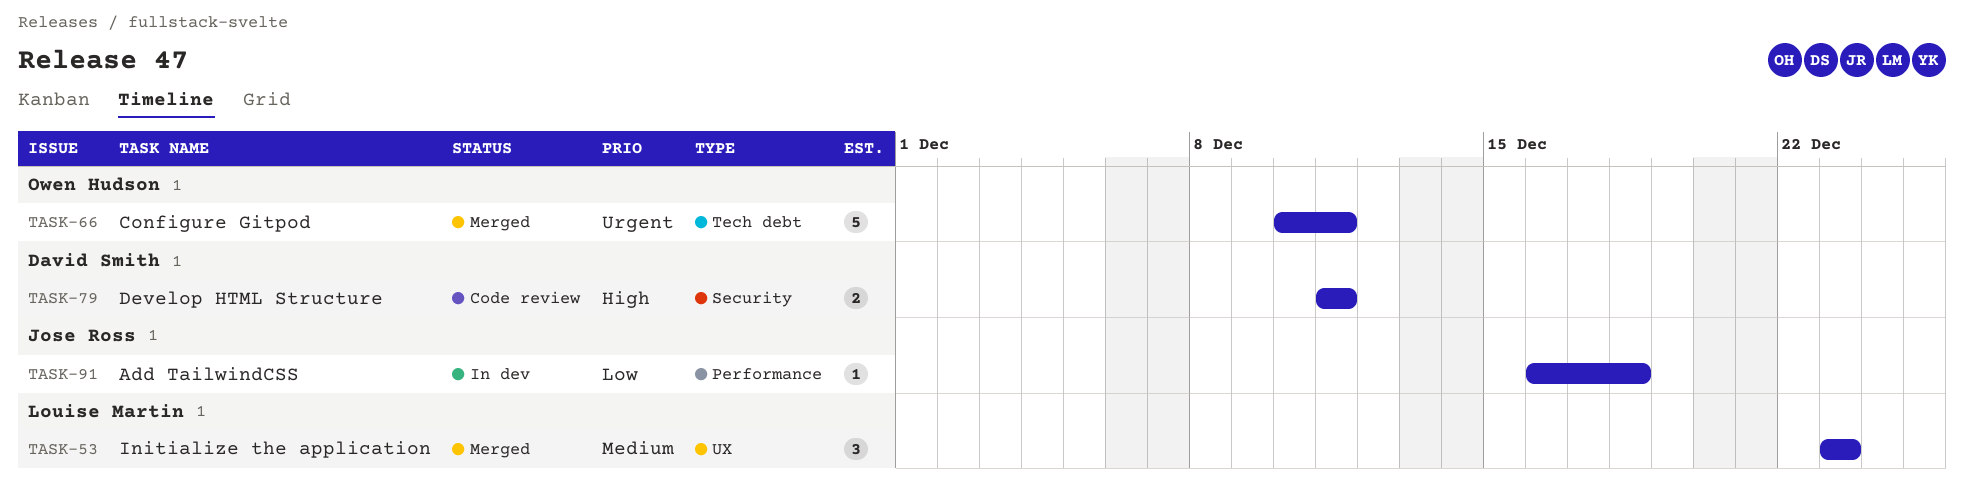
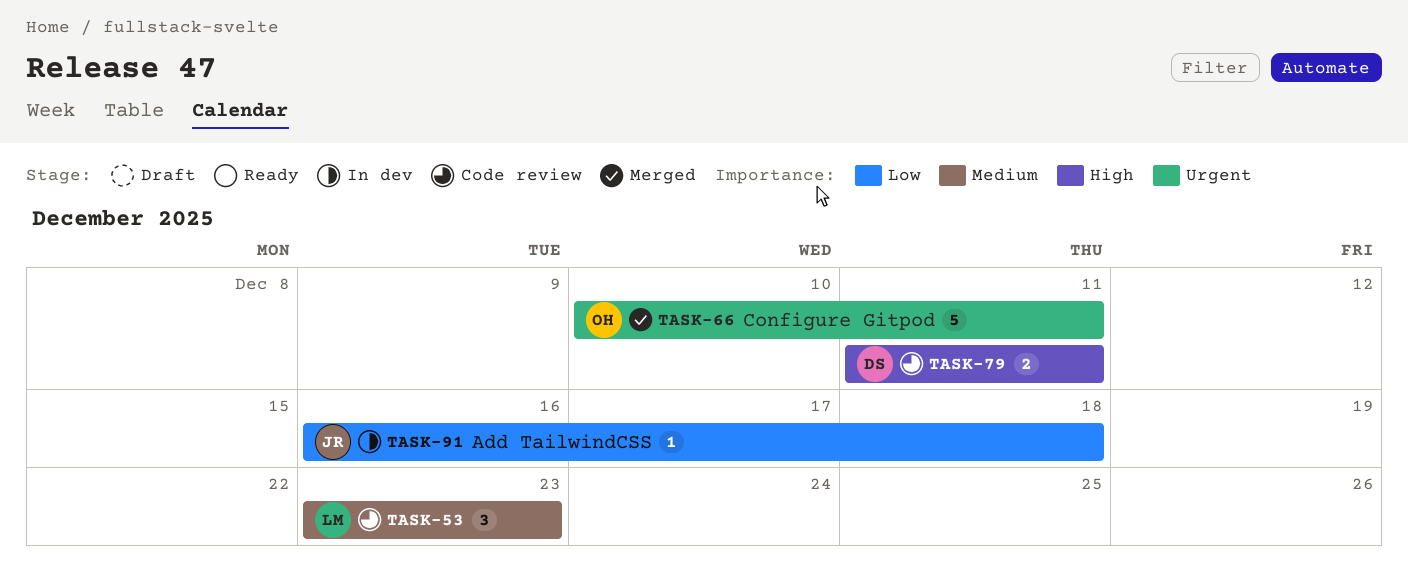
TASK-53, status: Merged -> Code review

